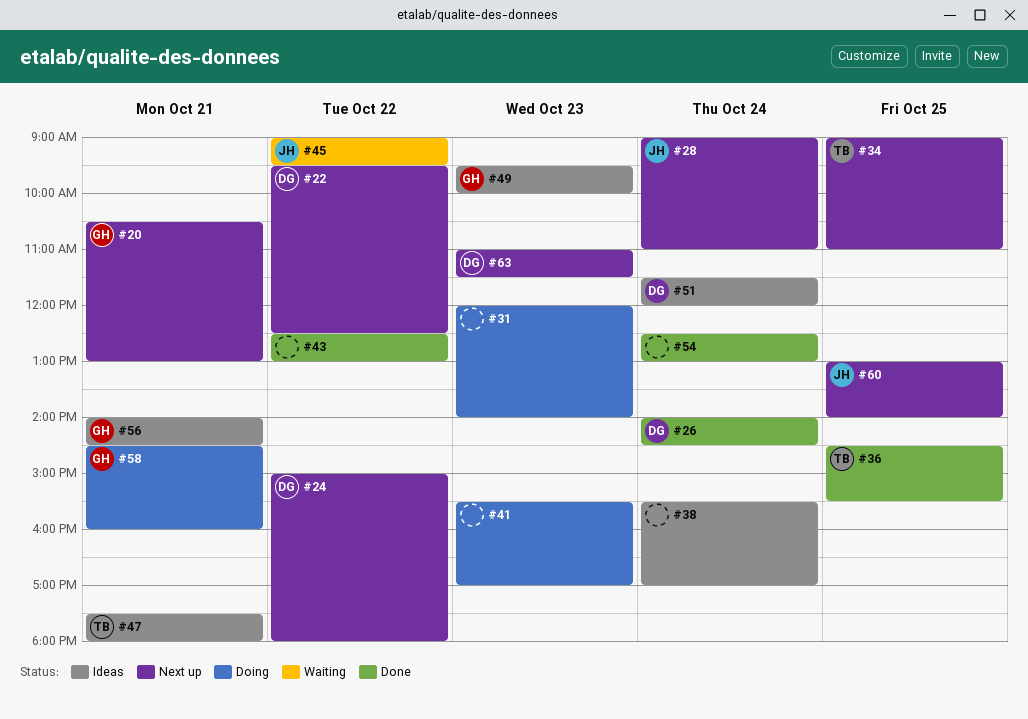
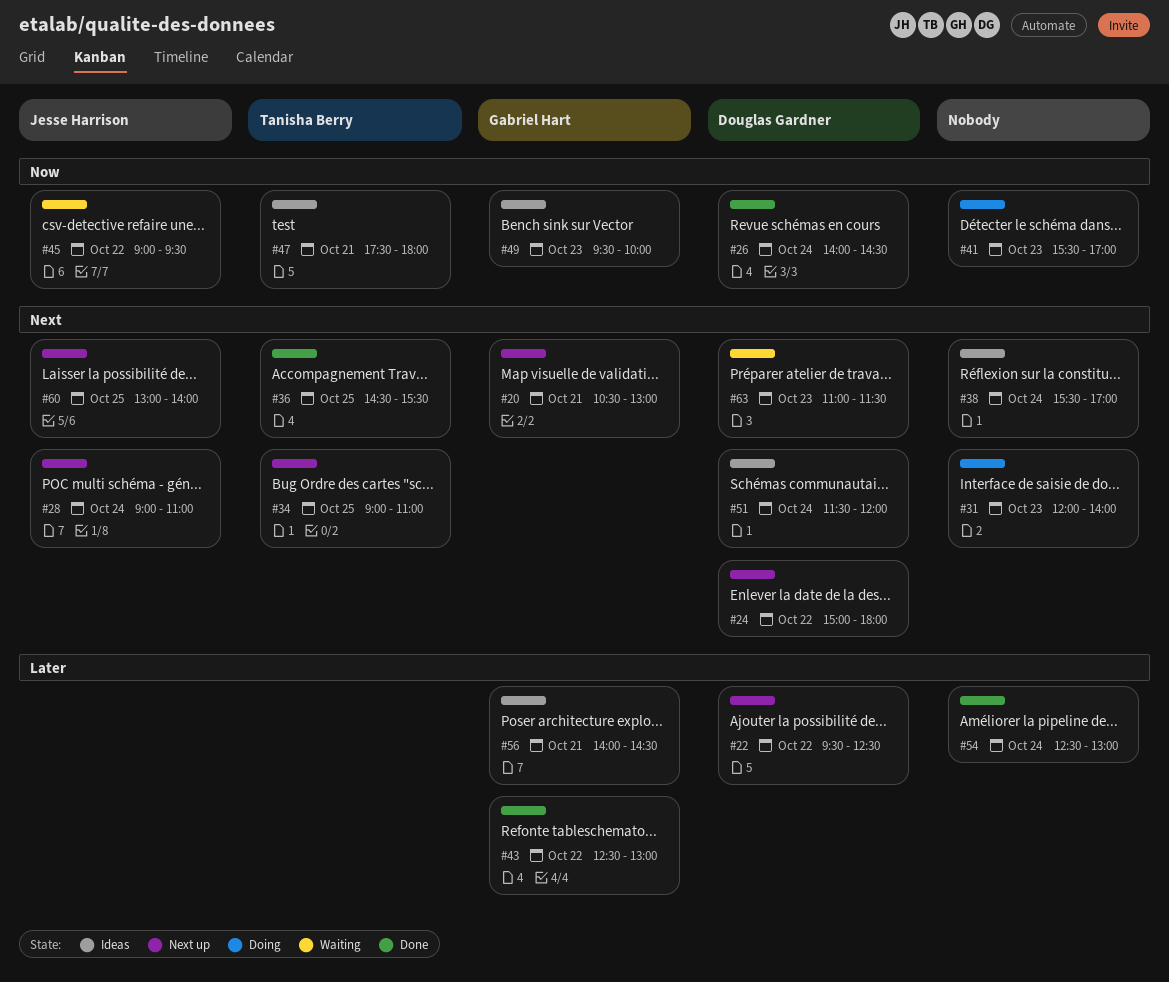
#43, owner: none -> Gabriel Hart
#58: present -> none
#63, status: Next up -> Waiting

